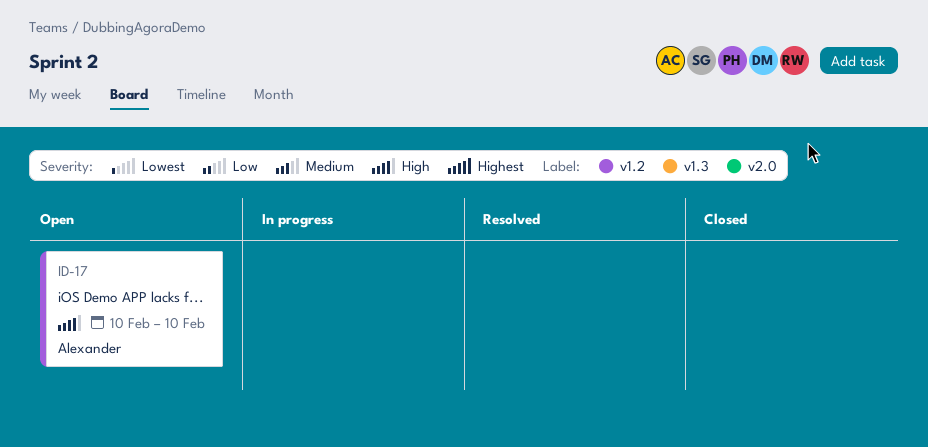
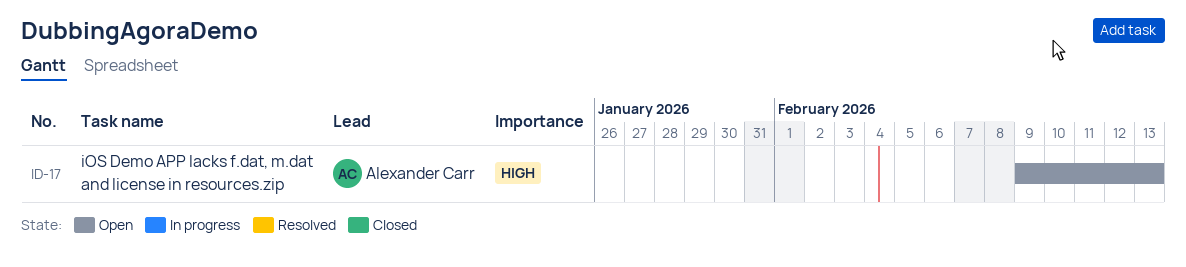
ID-17, start: Feb 10 -> Feb 9
ID-17, due: Feb 10 -> Feb 13

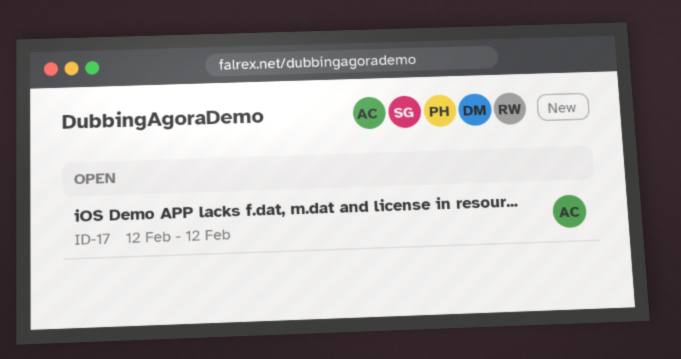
ID-17, start: Feb 9 -> Feb 12
ID-17, due: Feb 13 -> Feb 12

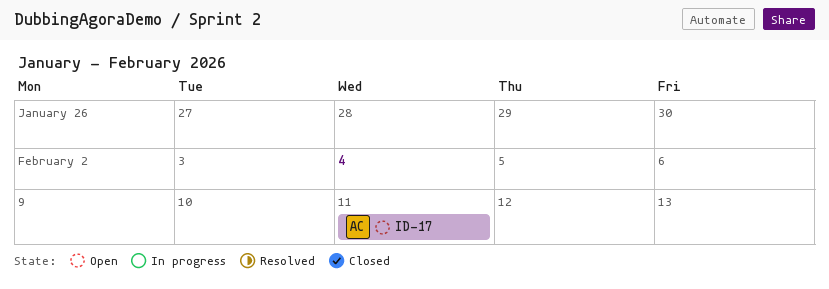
ID-17, start: Feb 12 -> Feb 11
ID-17, due: Feb 12 -> Feb 11

